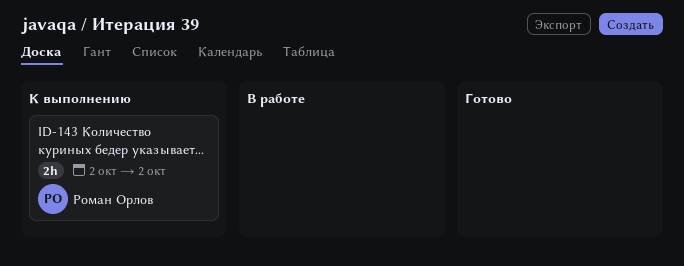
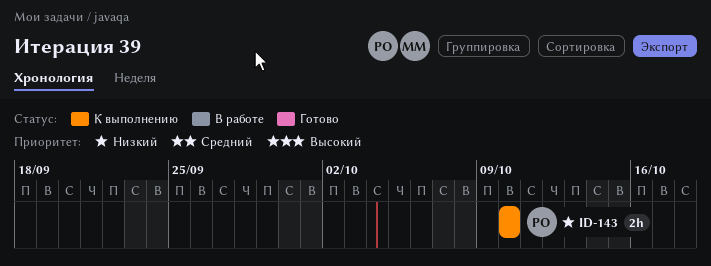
ID-143, start: Oct 2 -> Oct 10
ID-143, due: Oct 2 -> Oct 10

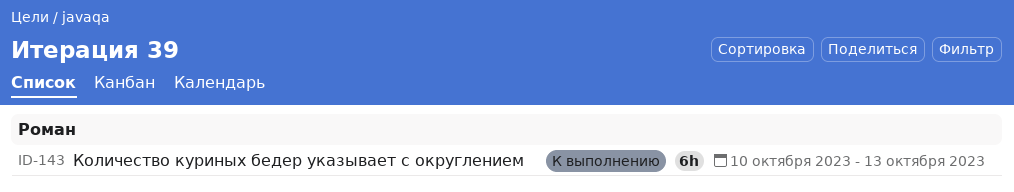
ID-143, estimate: 2h -> 6h
ID-143, due: Oct 10 -> Oct 13

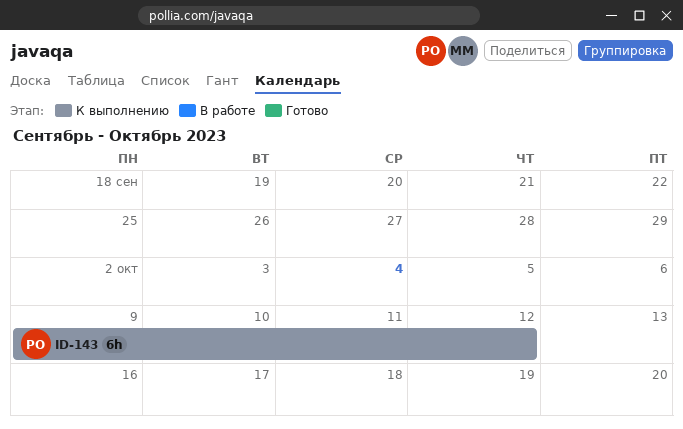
ID-143, start: Oct 10 -> Oct 9
ID-143, due: Oct 13 -> Oct 12

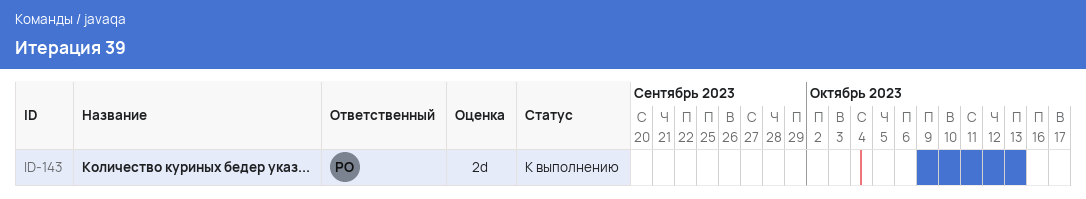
ID-143, estimate: 6h -> 2d
ID-143, due: Oct 12 -> Oct 13

